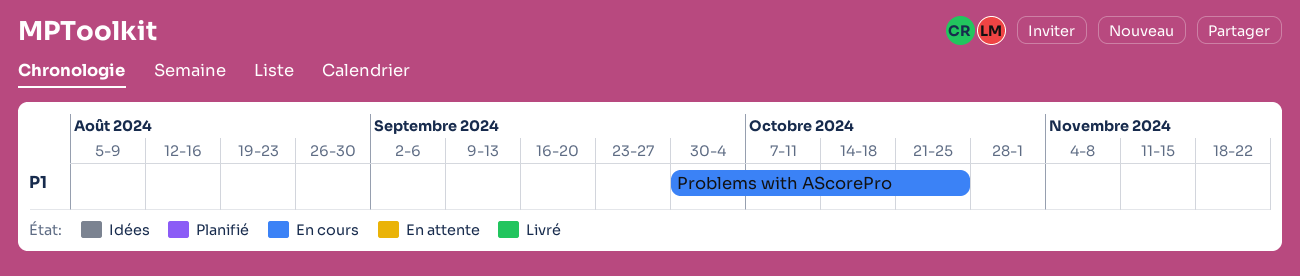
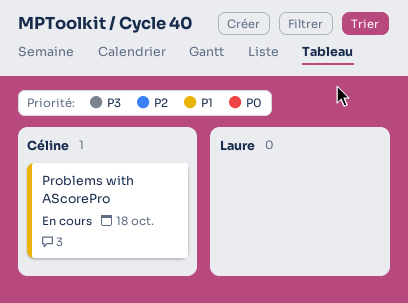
Problems with AScorePro, due: Oct 25 -> Oct 18

